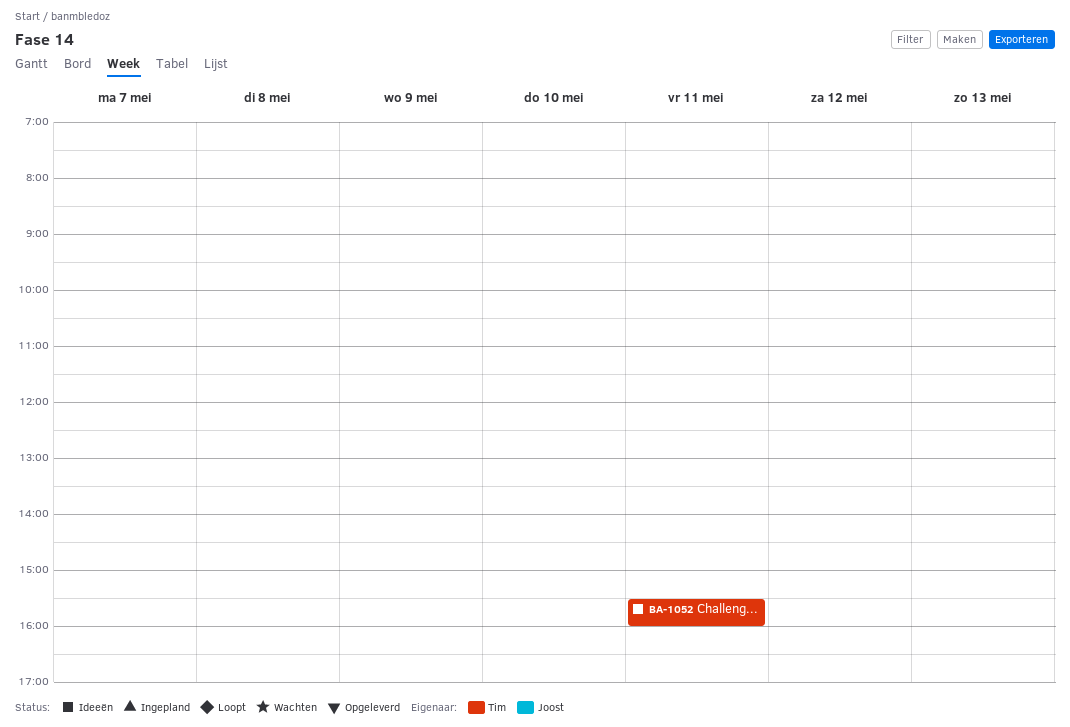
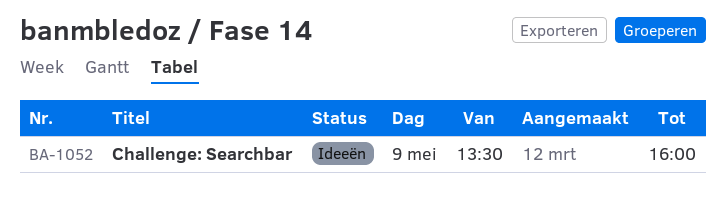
BA-1052, day: May 11 -> May 9
BA-1052, begins: 15:30 -> 13:30

